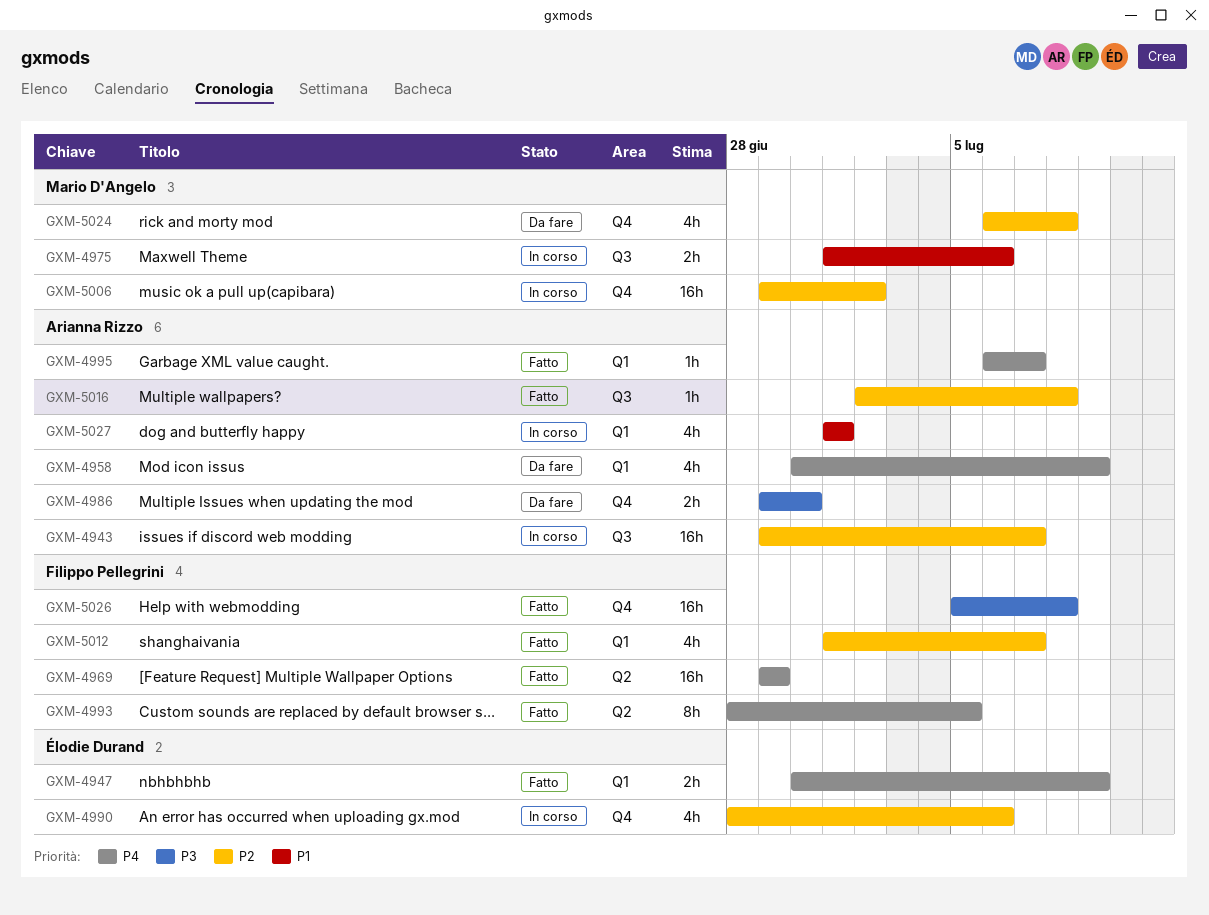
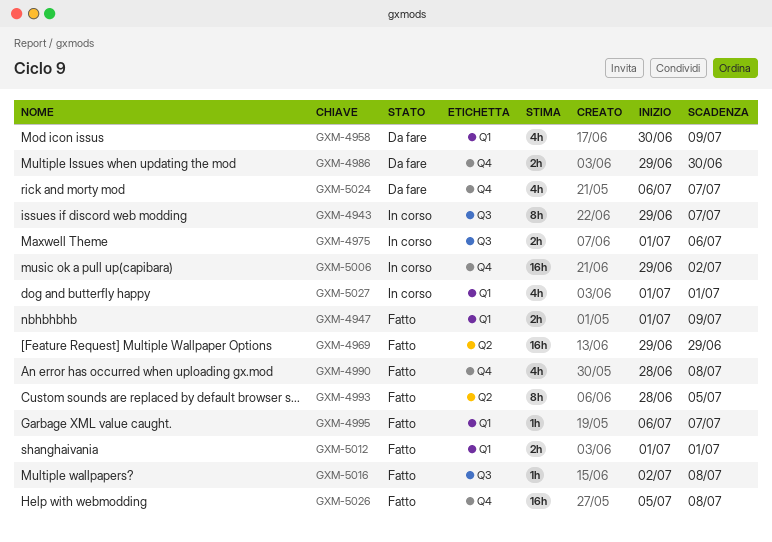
GXM-4943, estimate: 16h -> 8h
GXM-4947, start: Jun 30 -> Jul 1
GXM-4990, status: In corso -> Fatto
GXM-4990, due: Jul 6 -> Jul 8
GXM-5012, estimate: 4h -> 2h
GXM-5012, due: Jul 7 -> Jul 1
GXM-5024, due: Jul 8 -> Jul 7

